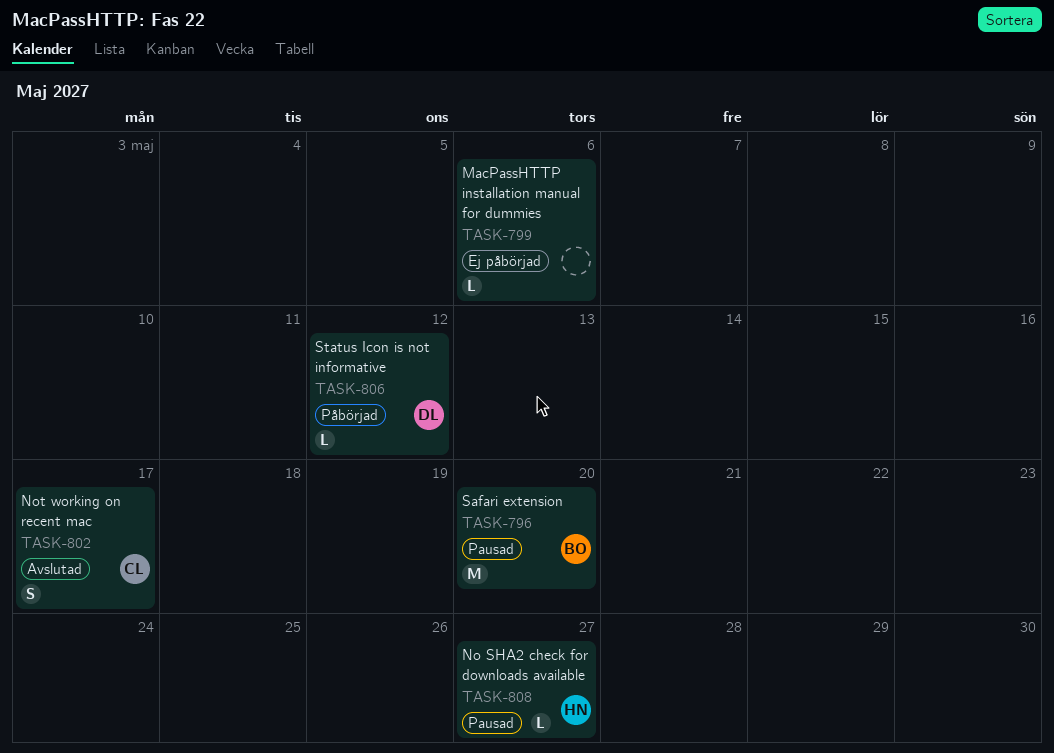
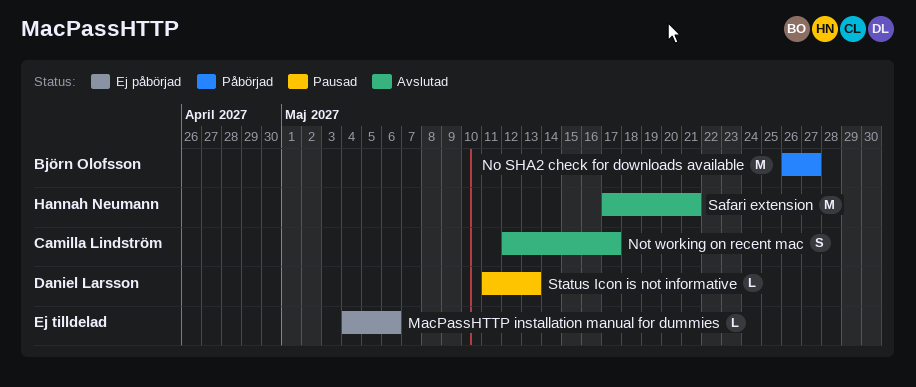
No SHA2 check for downloads available, status: Pausad -> Påbörjad
No SHA2 check for downloads available, owner: Hannah Neumann -> Björn Olofsson
No SHA2 check for downloads available, estimate: L -> M
Safari extension, status: Pausad -> Avslutad
Safari extension, owner: Björn Olofsson -> Hannah Neumann
Safari extension, due: May 20 -> May 21
Status Icon is not informative, status: Påbörjad -> Pausad
Status Icon is not informative, due: May 12 -> May 13

